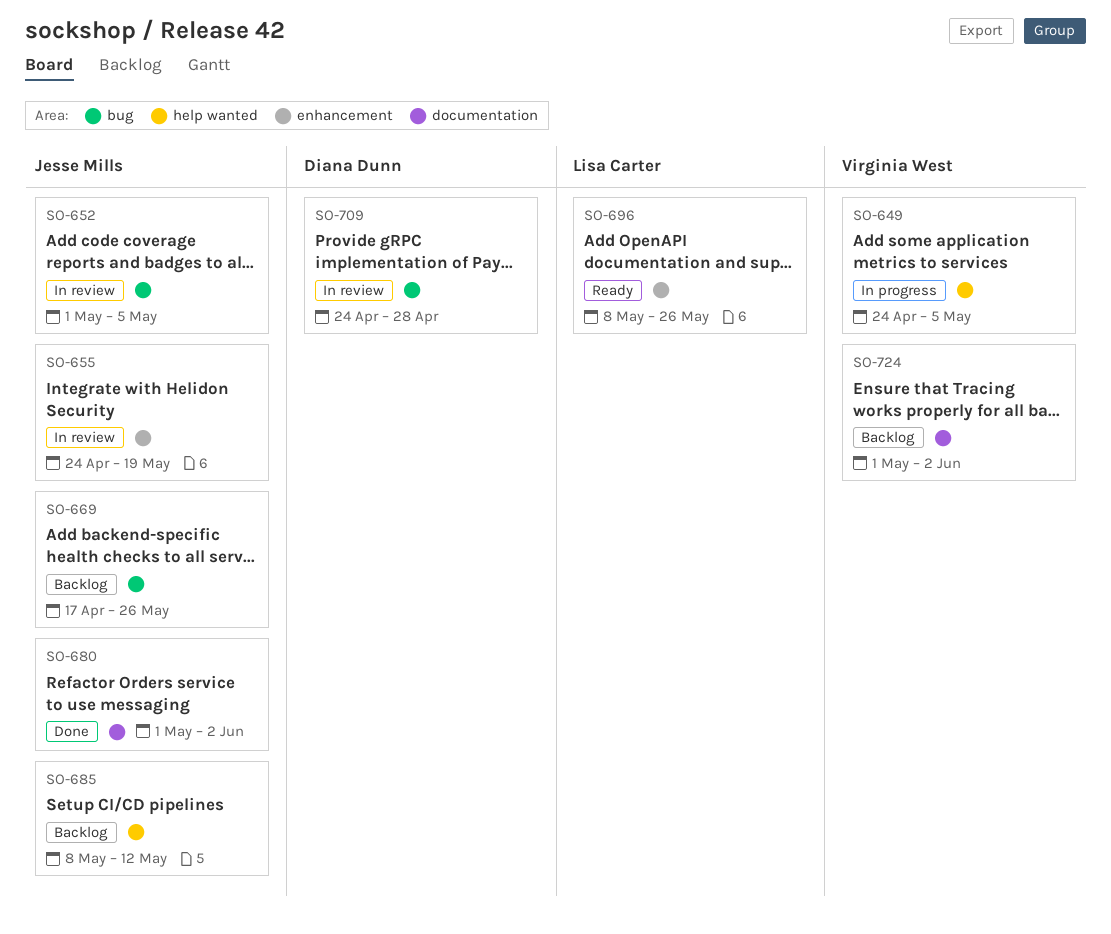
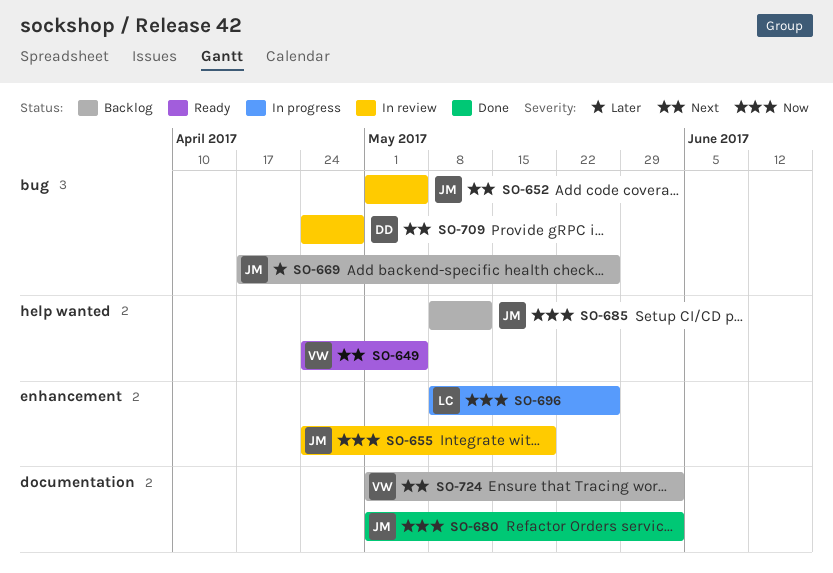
SO-649, status: In progress -> Ready
SO-696, status: Ready -> In progress

